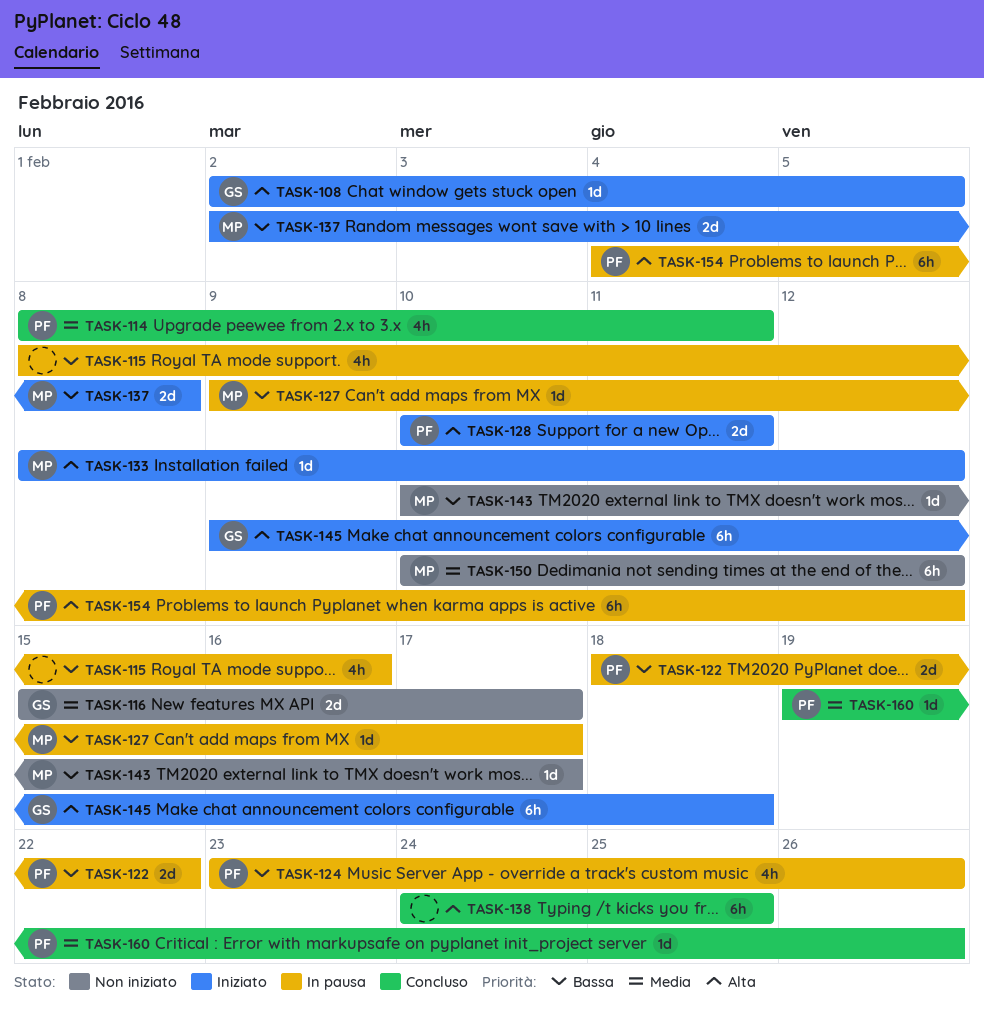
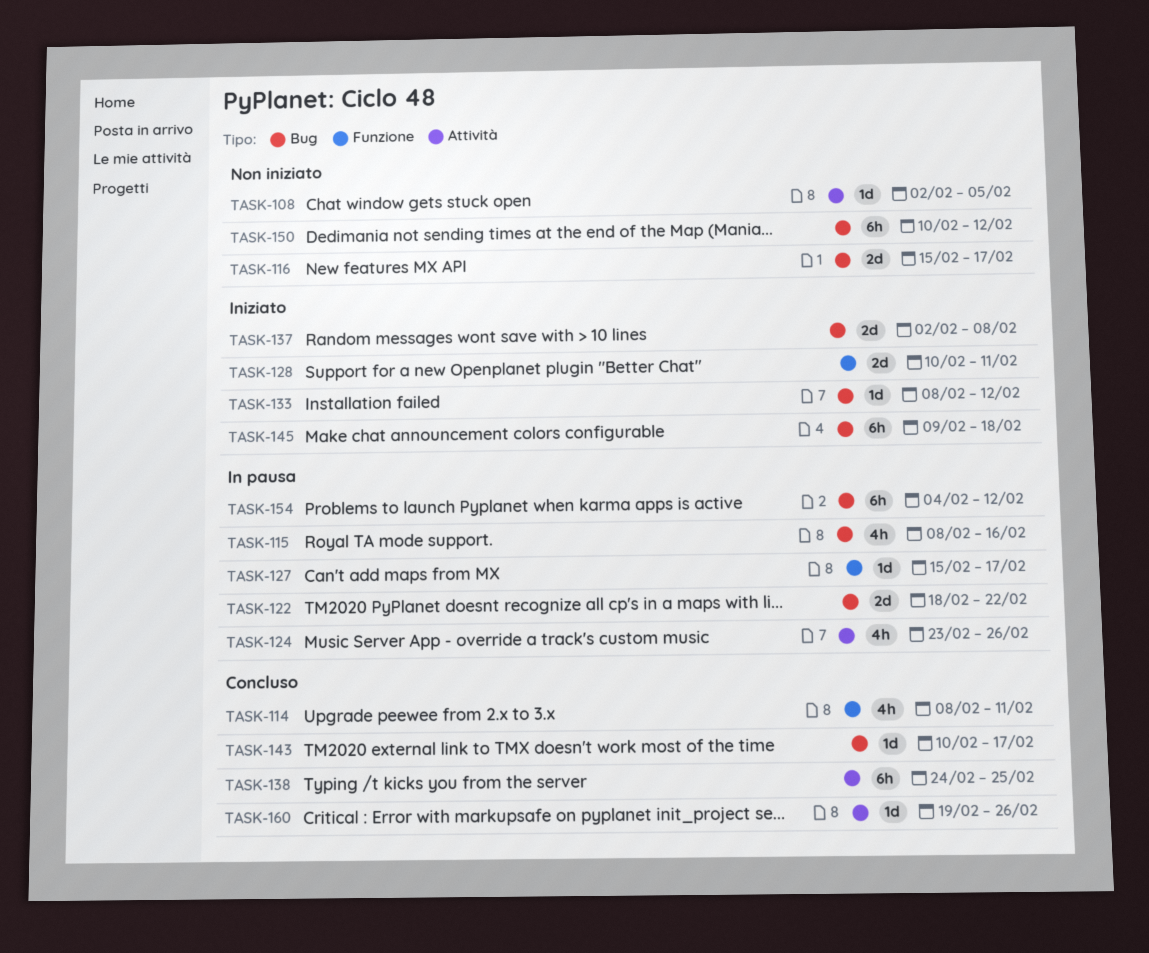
TASK-108, status: Iniziato -> Non iniziato
TASK-127, start: Feb 9 -> Feb 15
TASK-143, status: Non iniziato -> Concluso

